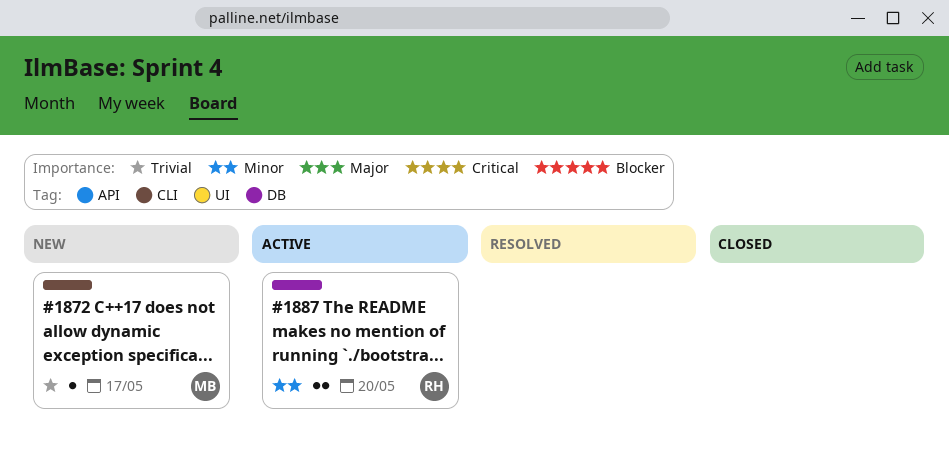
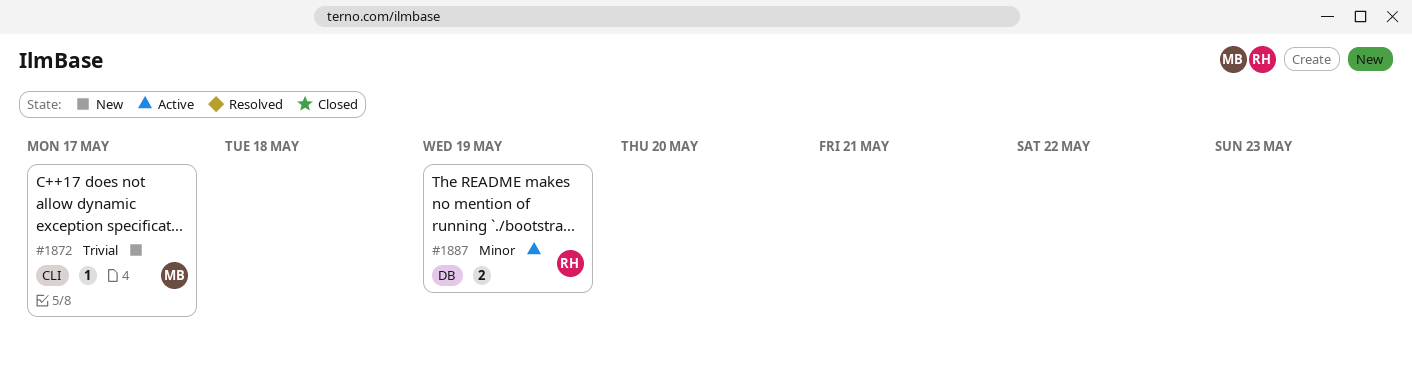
#1887, due: May 20 -> May 19

